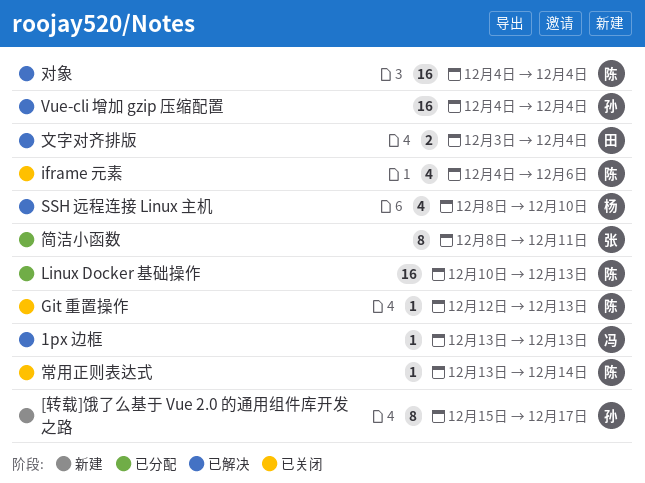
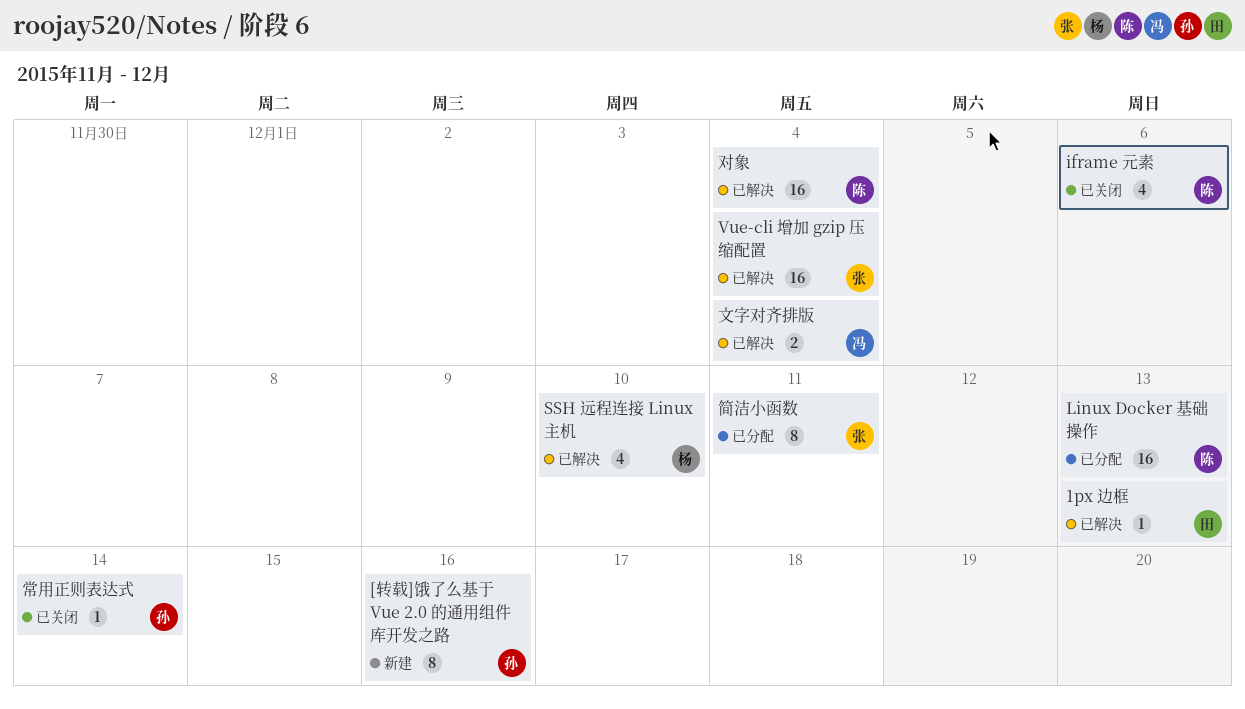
1px 边框, owner: 冯 -> 田
[转载]饿了么基于 Vue 2.0 的通用组件库开发之路, due: Dec 17 -> Dec 16
Git 重置操作: present -> none
Vue-cli 增加 gzip 压缩配置, owner: 孙 -> 张
常用正则表达式, owner: 陈 -> 孙
文字对齐排版, owner: 田 -> 冯

